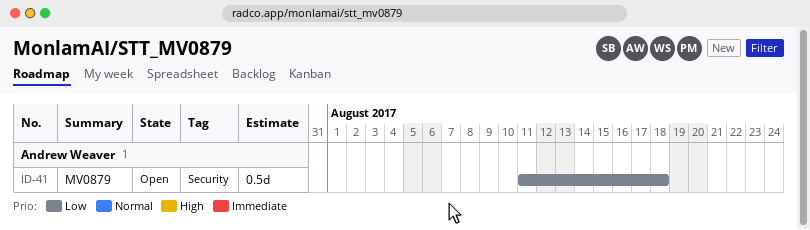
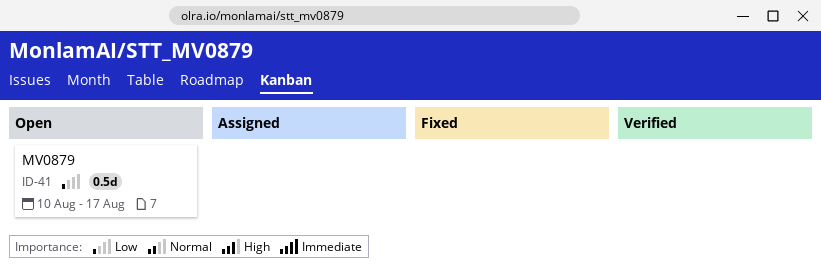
ID-41, start: Aug 11 -> Aug 10
ID-41, due: Aug 18 -> Aug 17

